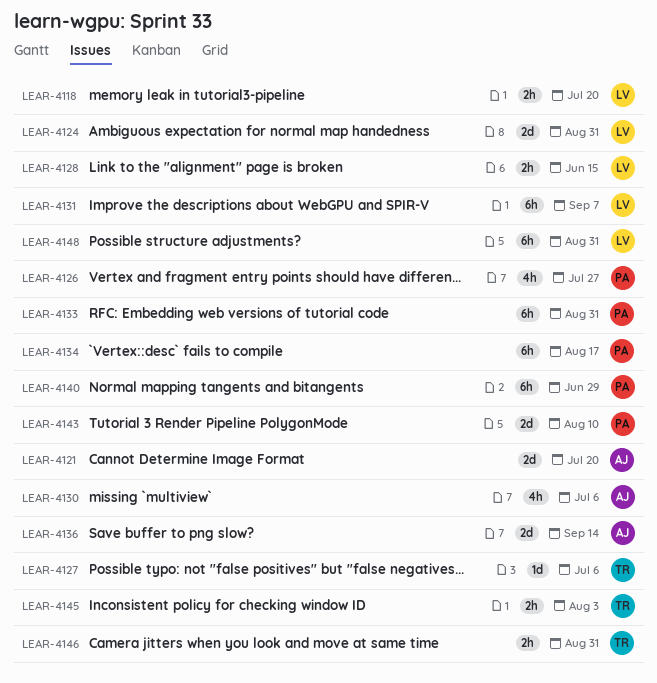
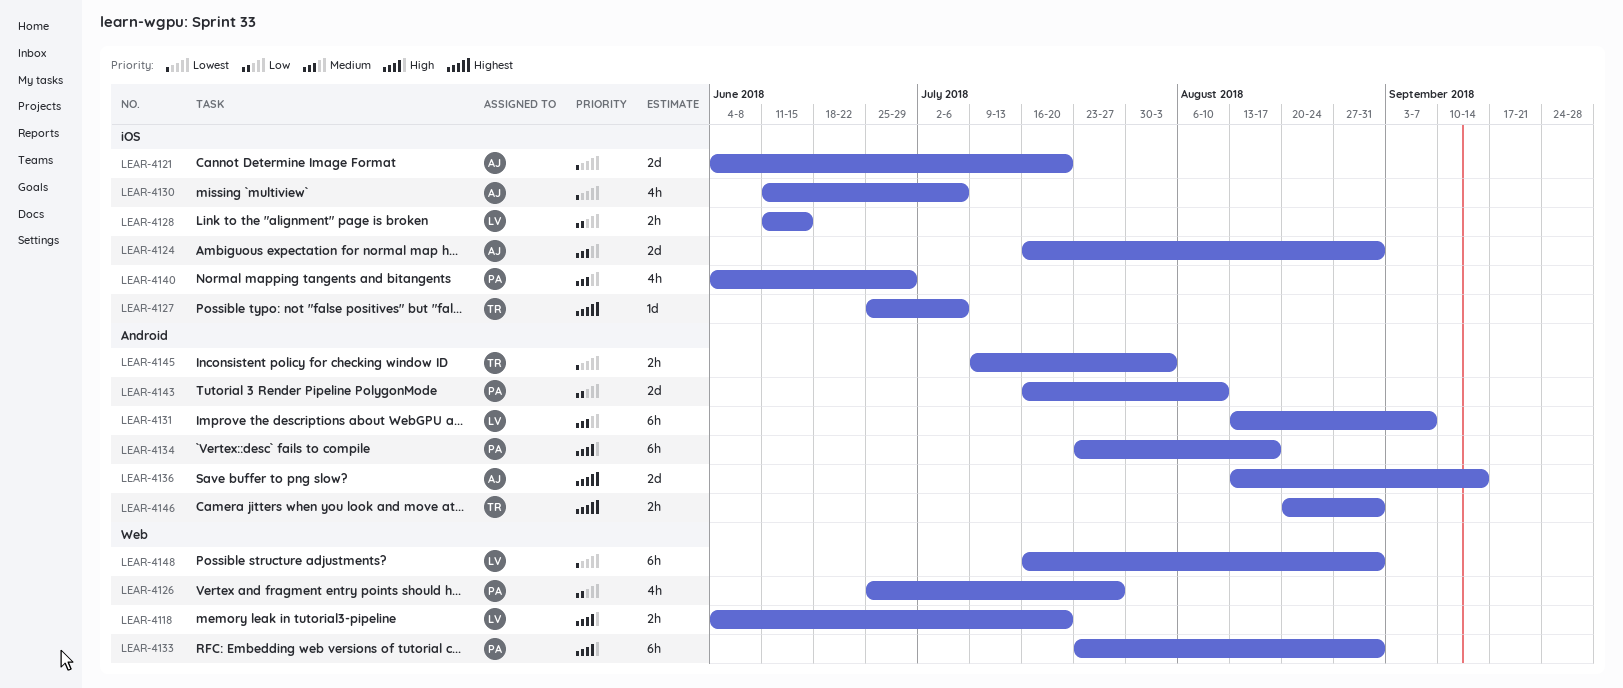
LEAR-4124, owner: LV -> AJ
LEAR-4140, estimate: 6h -> 4h

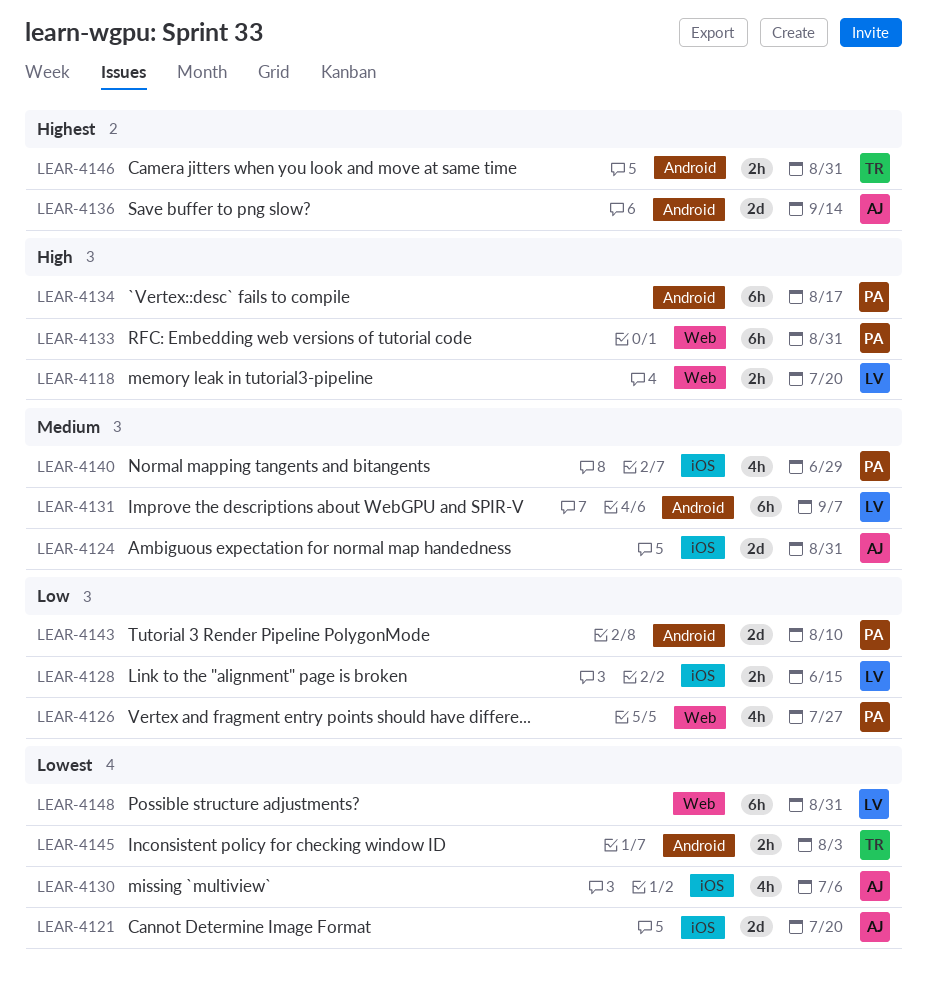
LEAR-4127: present -> none

